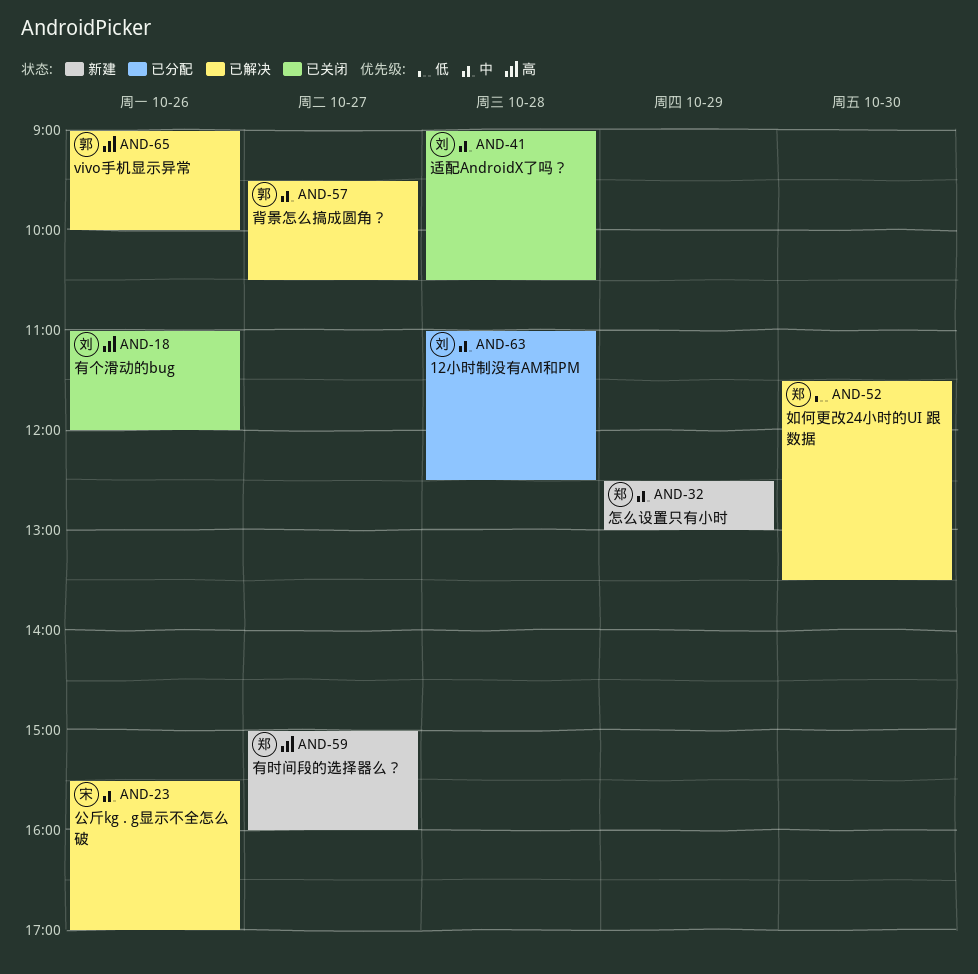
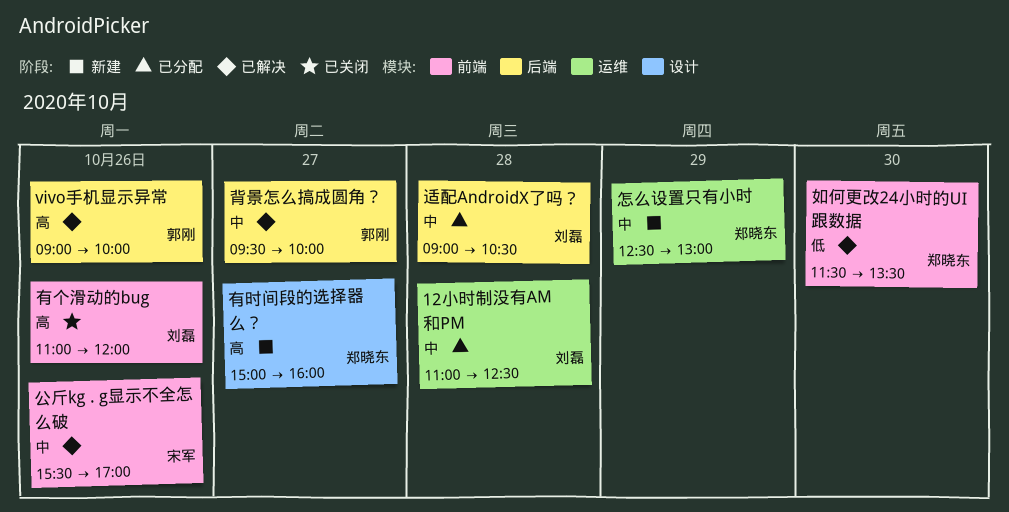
背景怎么搞成圆角？, ends: 10:30 -> 10:00
适配AndroidX了吗？, status: 已关闭 -> 已分配

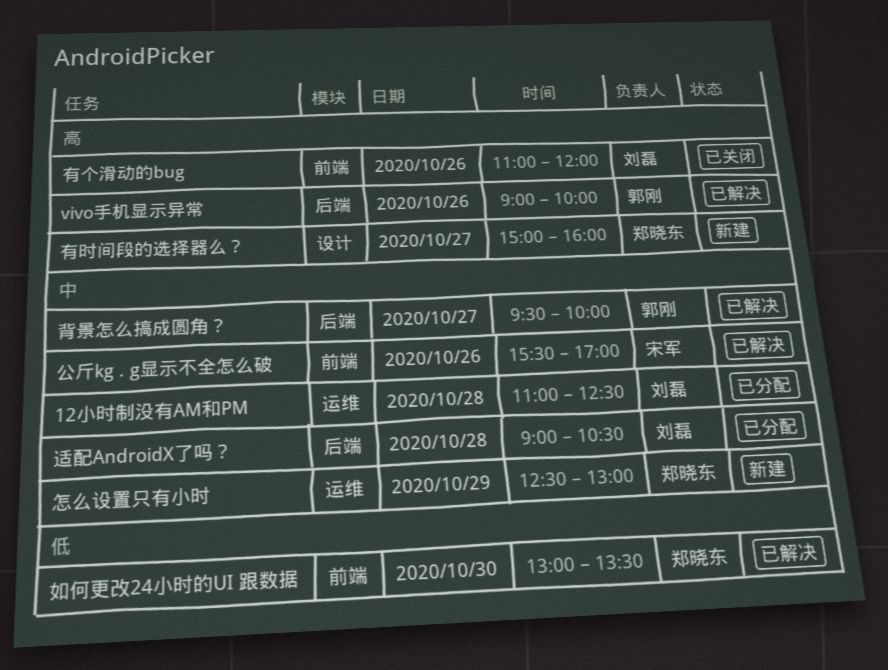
如何更改24小时的UI 跟数据, begins: 11:30 -> 13:00

